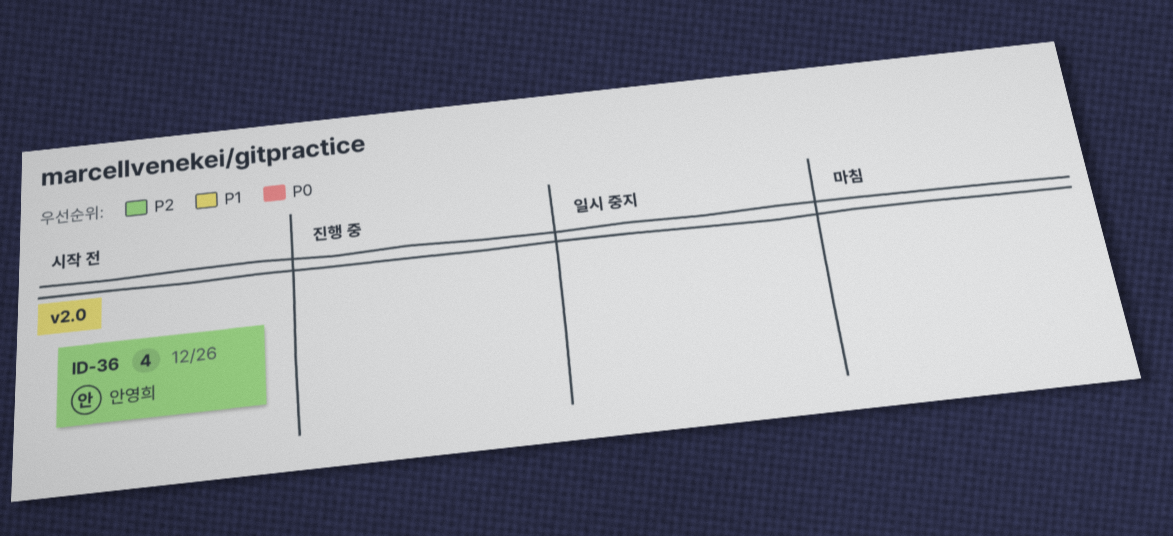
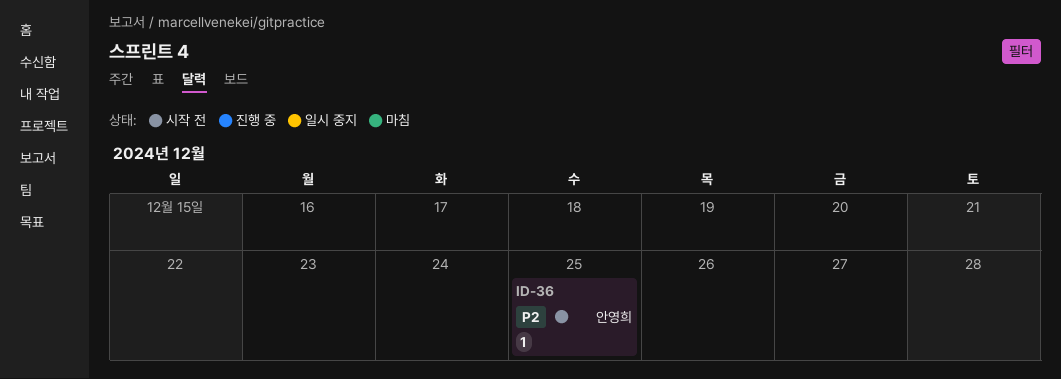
ID-36, estimate: 4 -> 1
ID-36, due: Dec 26 -> Dec 25

